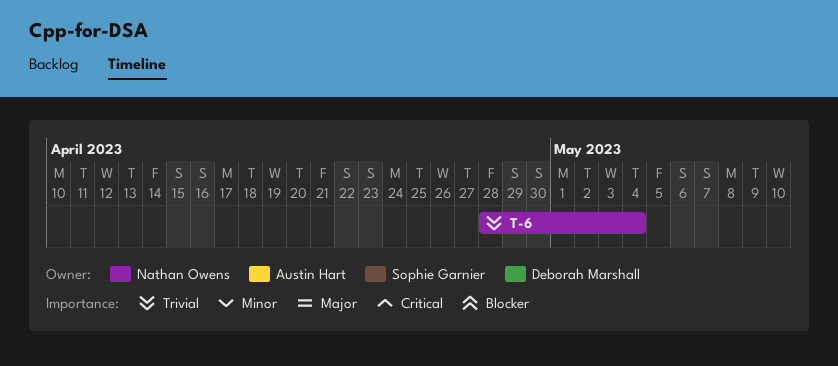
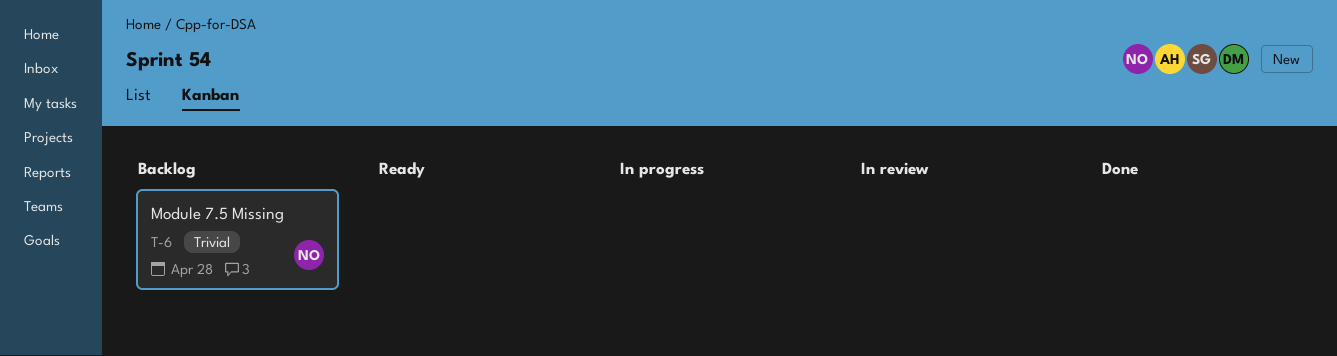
T-6, due: May 4 -> Apr 28

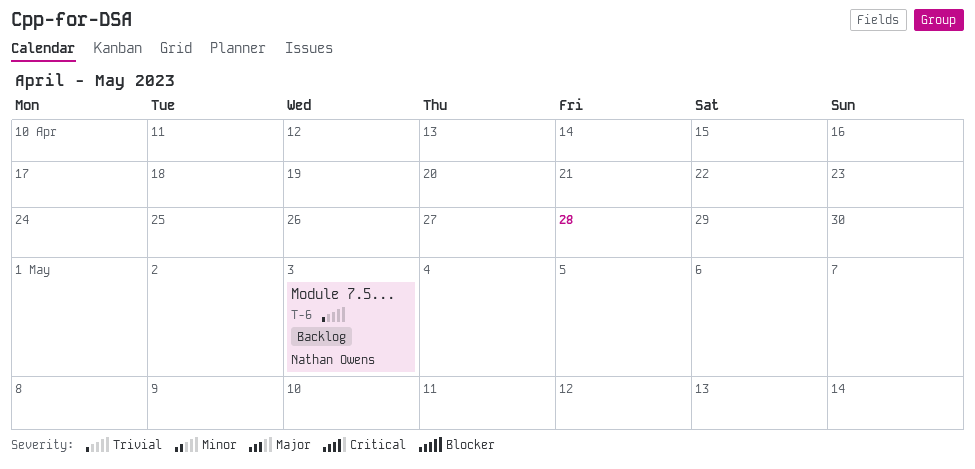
T-6, due: Apr 28 -> May 3

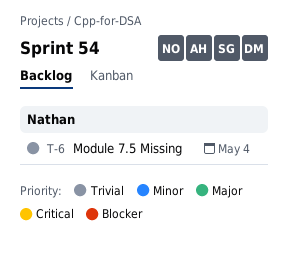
T-6, due: May 3 -> May 4

